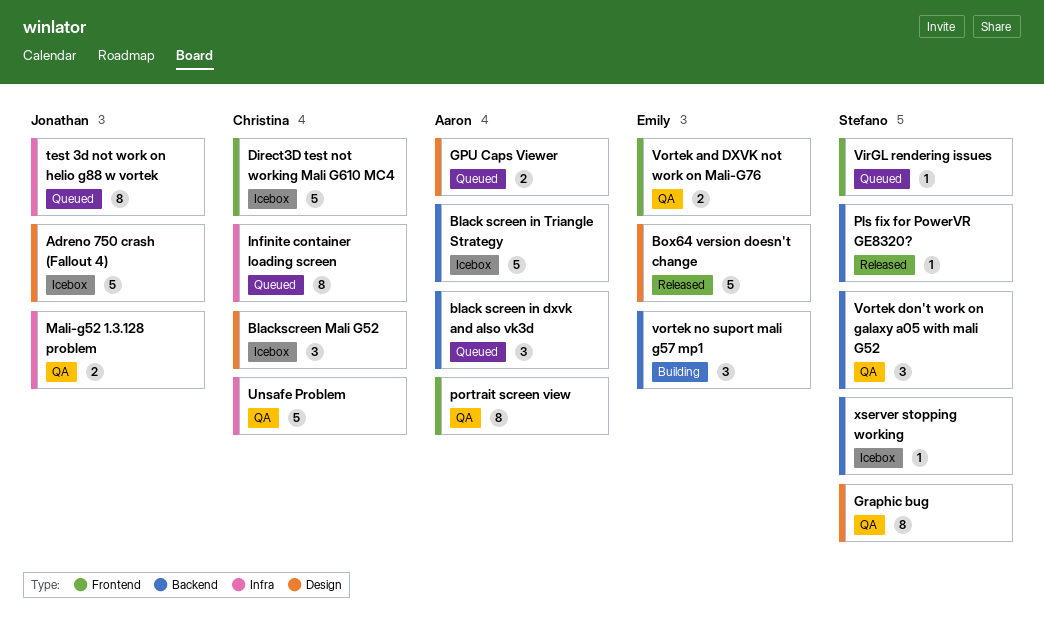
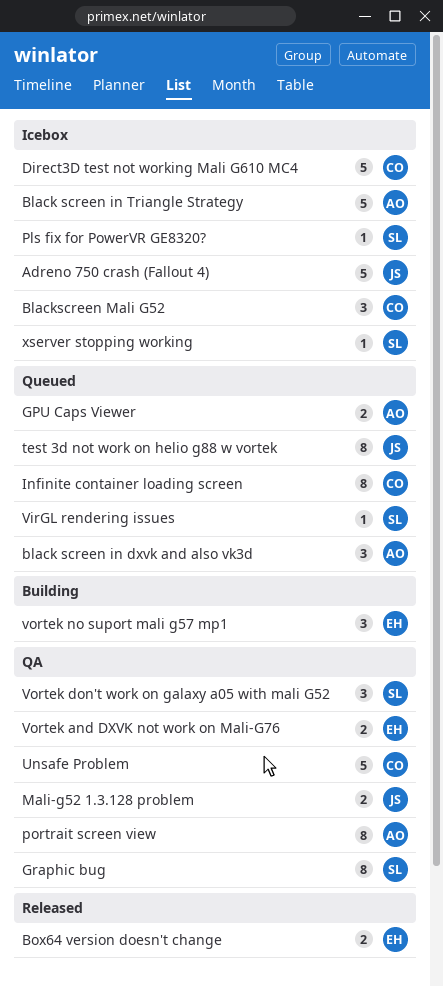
Box64 version doesn't change, estimate: 5 -> 2
Pls fix for PowerVR GE8320?, status: Released -> Icebox

